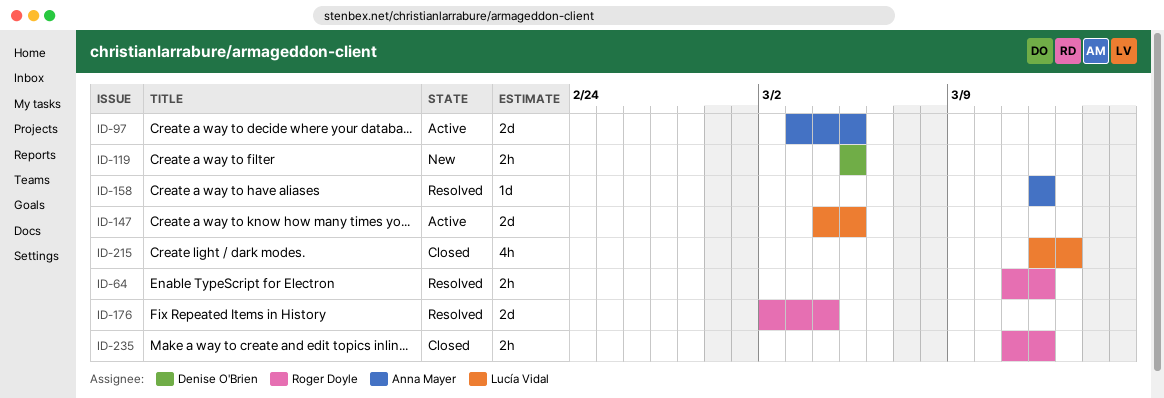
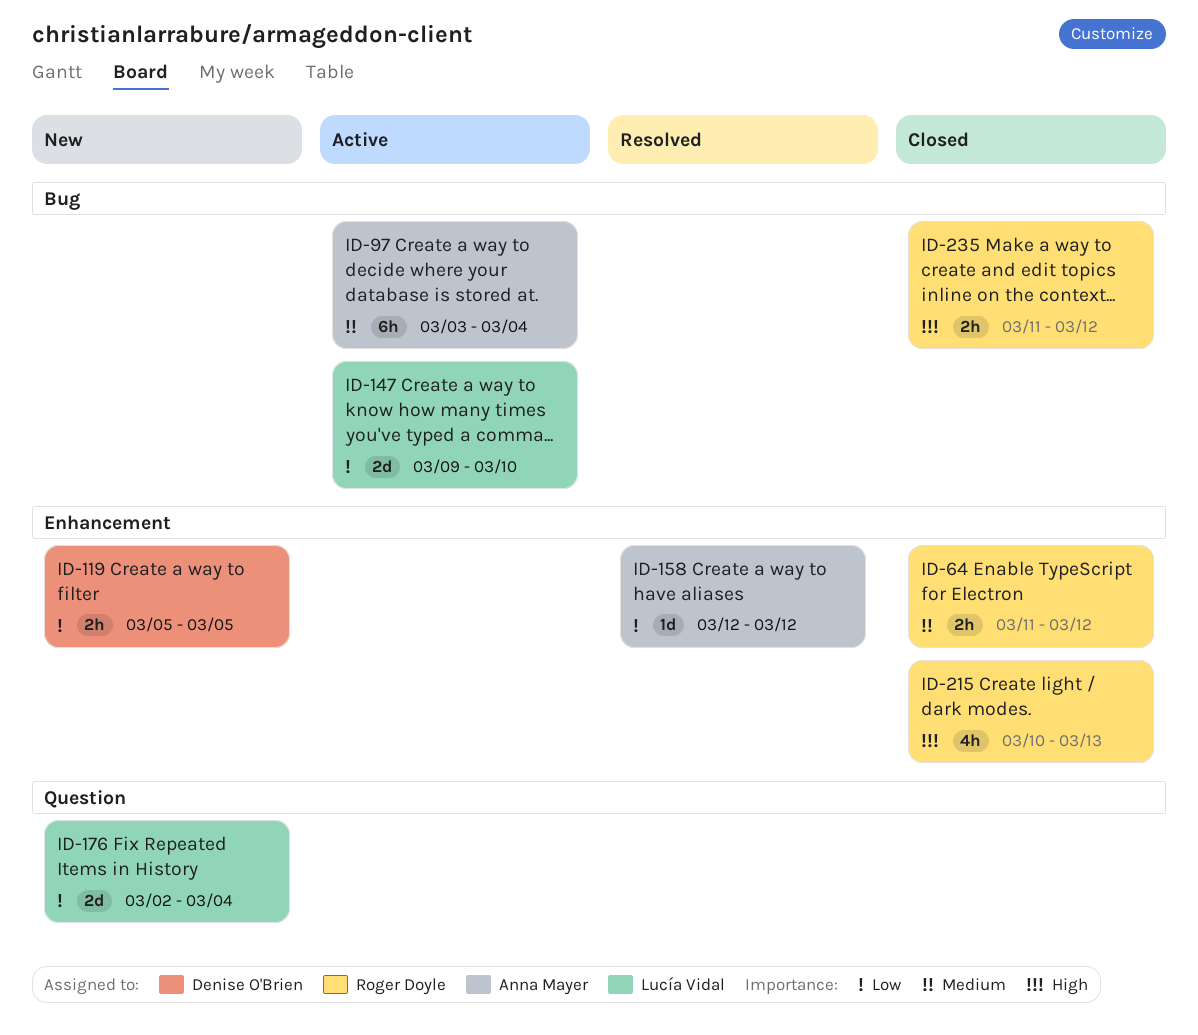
ID-64, status: Resolved -> Closed
ID-97, estimate: 2d -> 6h
ID-97, due: Mar 5 -> Mar 4
ID-147, start: Mar 4 -> Mar 9
ID-147, due: Mar 5 -> Mar 10
ID-176, status: Resolved -> New
ID-176, owner: Roger Doyle -> Lucía Vidal
ID-215, owner: Lucía Vidal -> Roger Doyle
ID-215, start: Mar 12 -> Mar 10

